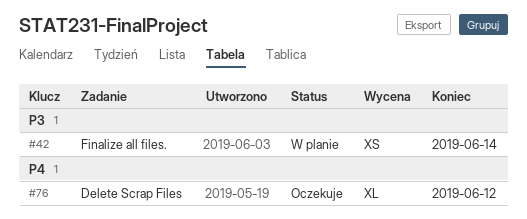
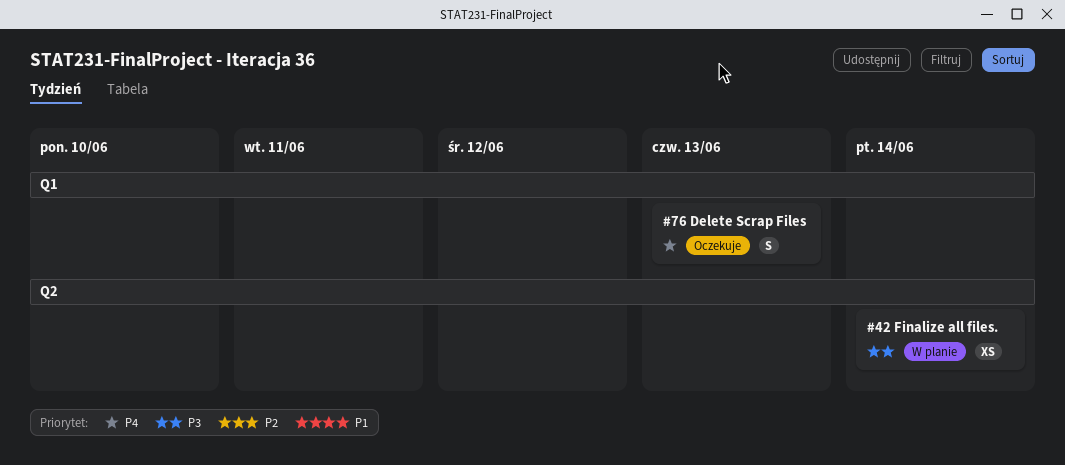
#76, estimate: XL -> S
#76, due: Jun 12 -> Jun 13

